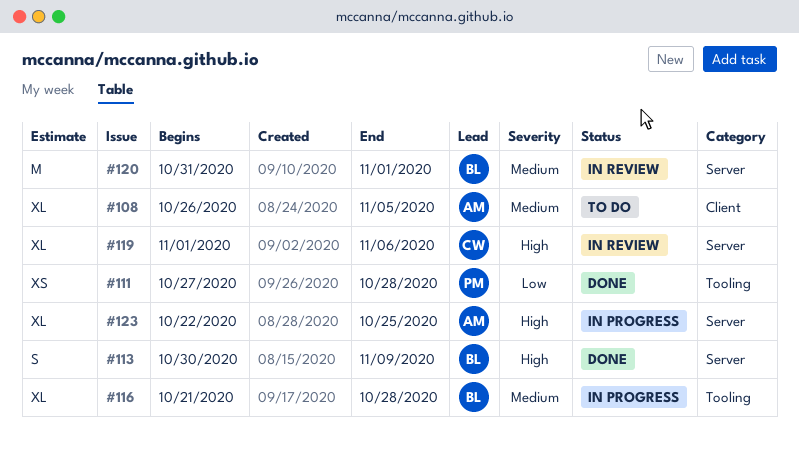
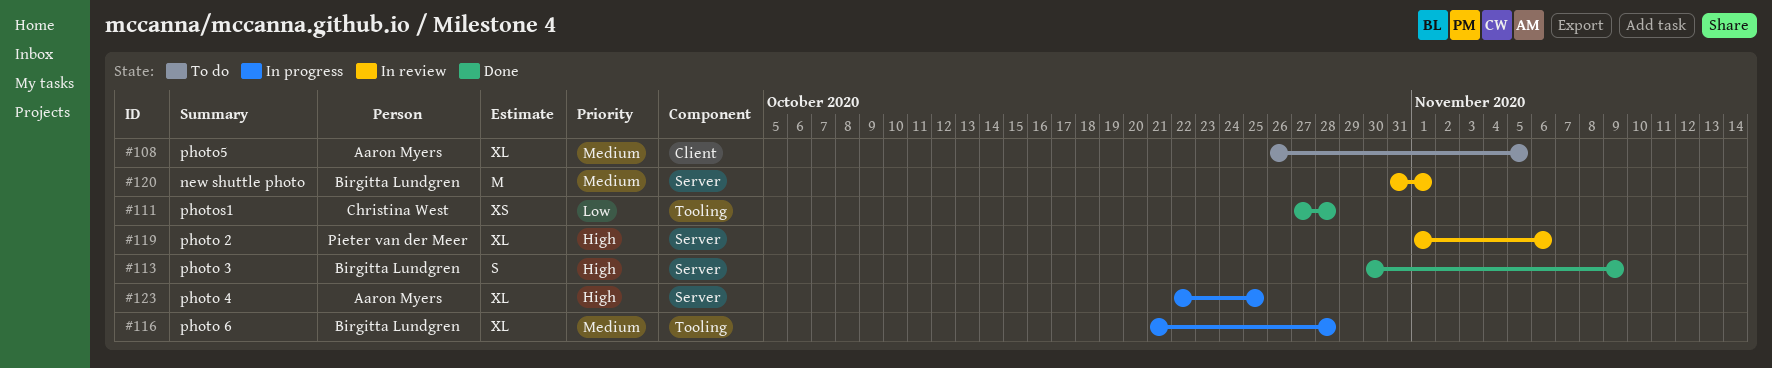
#111, owner: Pieter van der Meer -> Christina West
#119, owner: Christina West -> Pieter van der Meer

